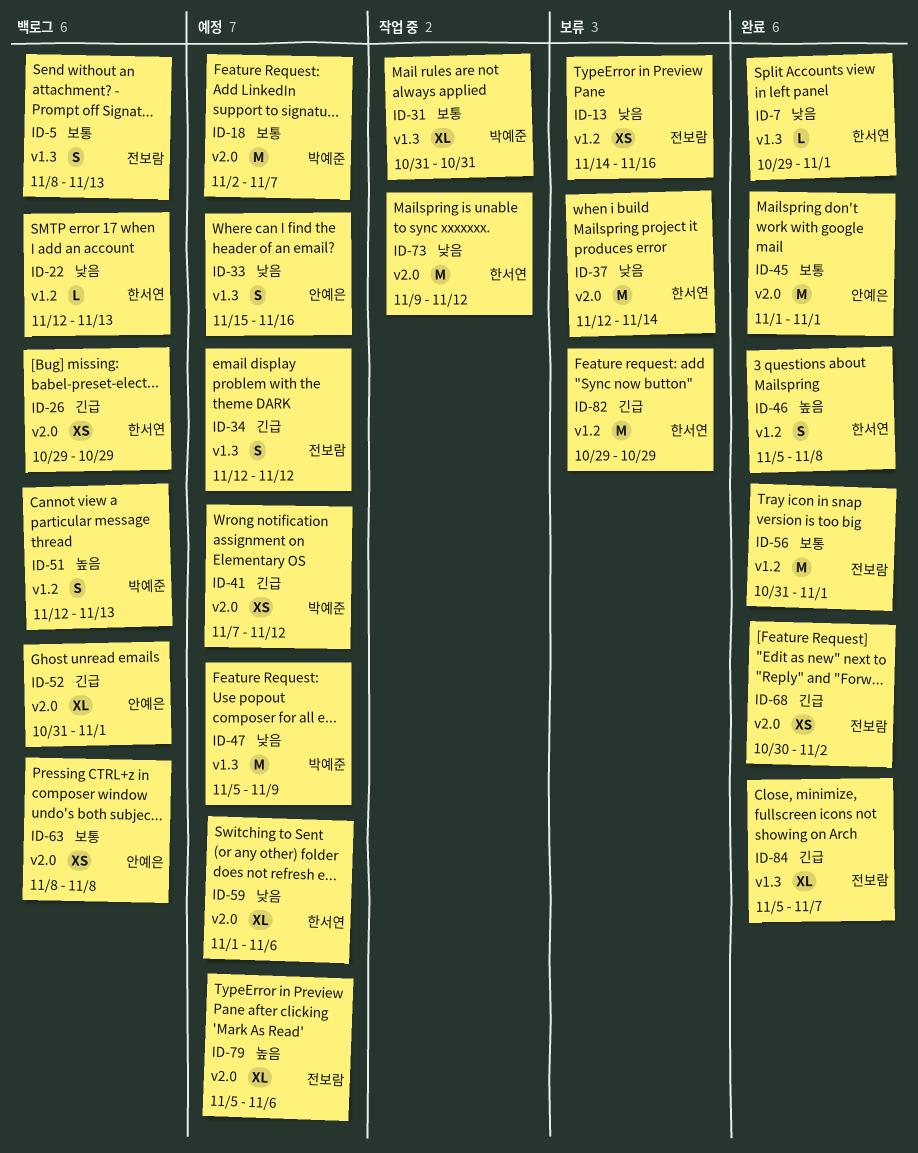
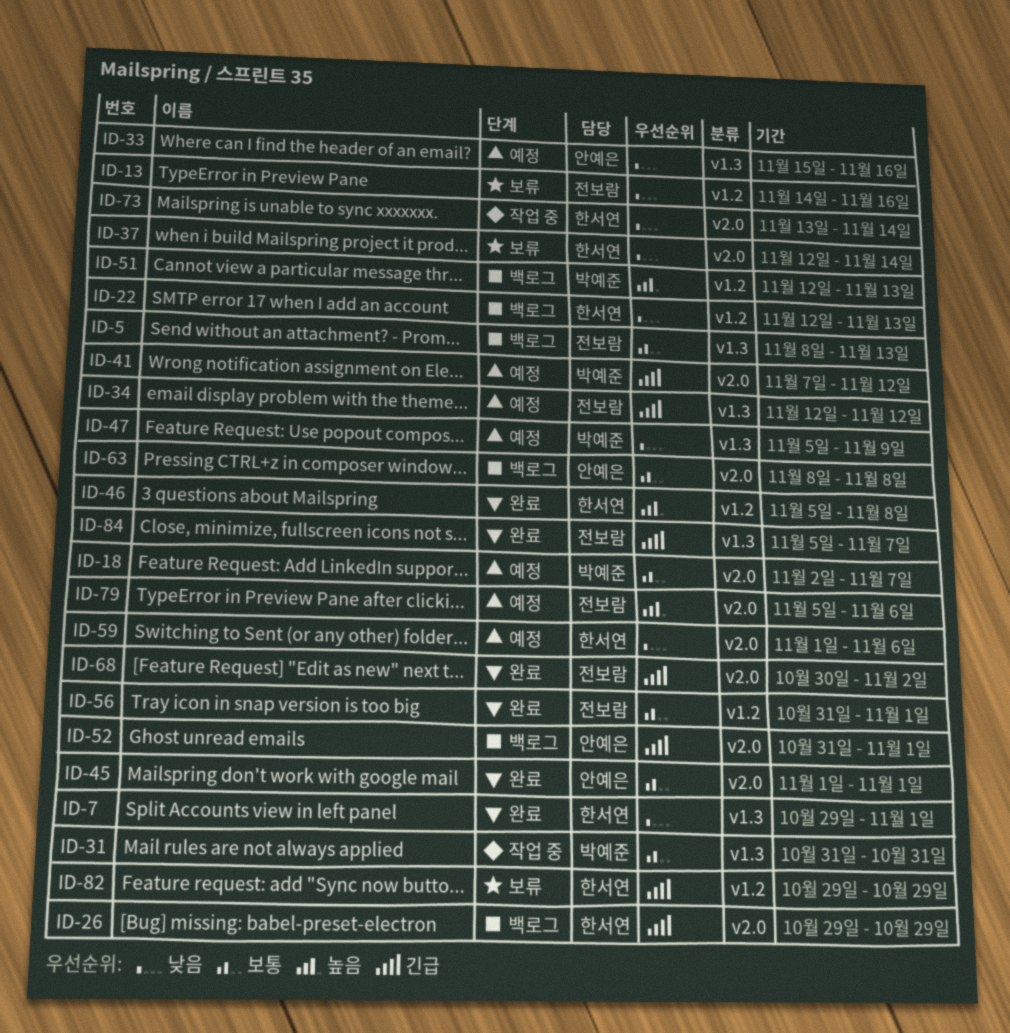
ID-73, start: Nov 9 -> Nov 13
ID-73, due: Nov 12 -> Nov 14

